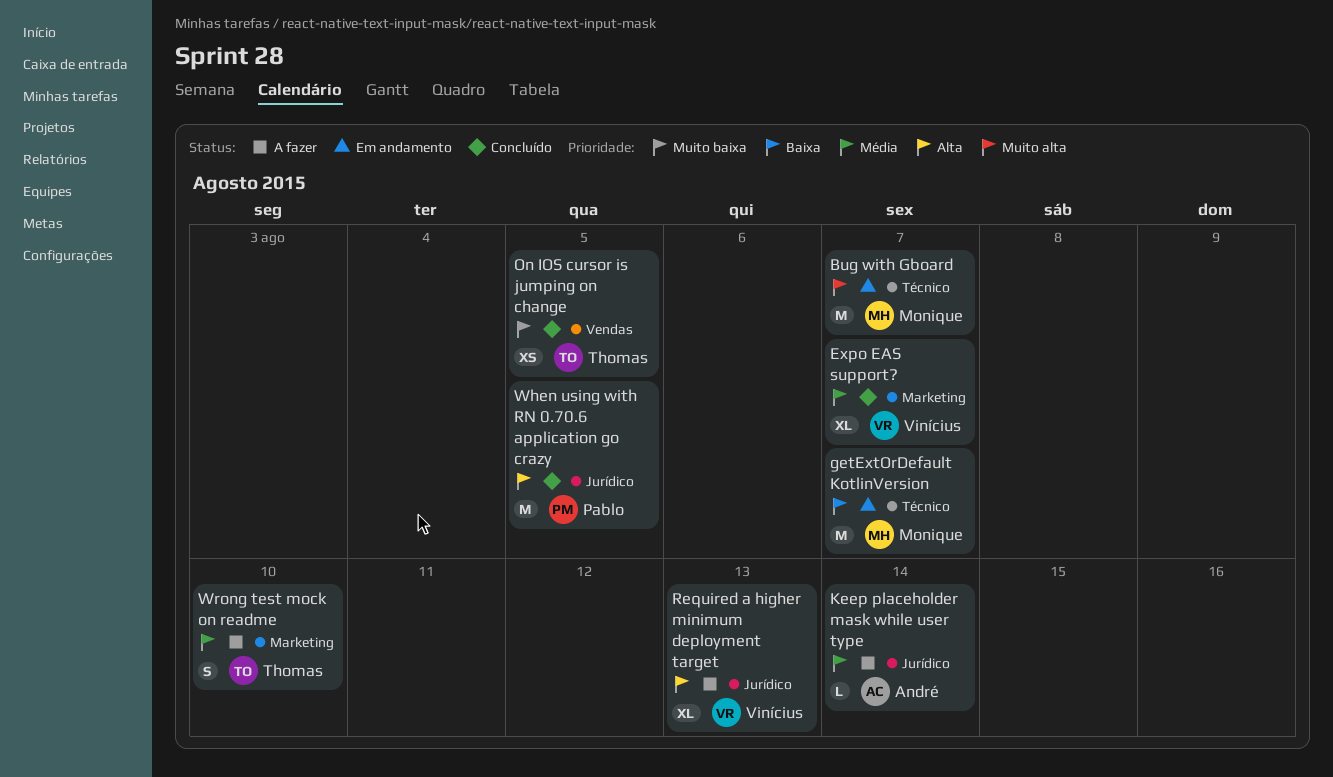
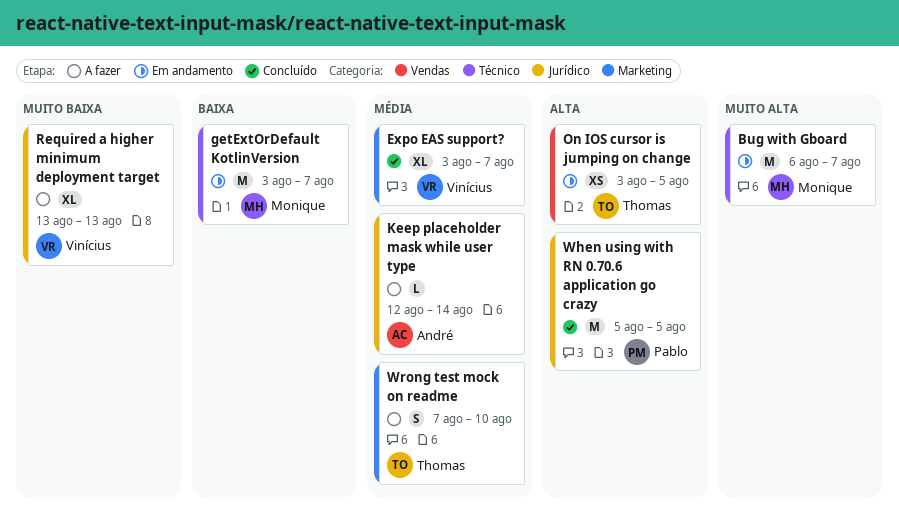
On IOS cursor is jumping on change, status: Concluído -> Em andamento
On IOS cursor is jumping on change, priority: Muito baixa -> Alta
Required a higher minimum deployment target, priority: Alta -> Muito baixa

